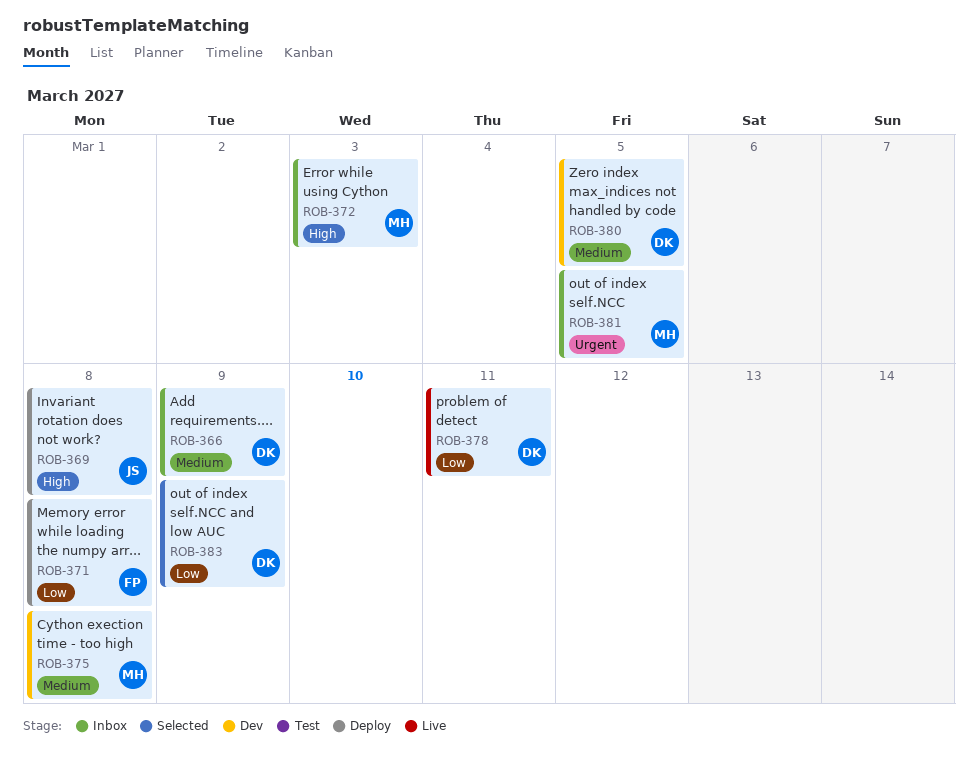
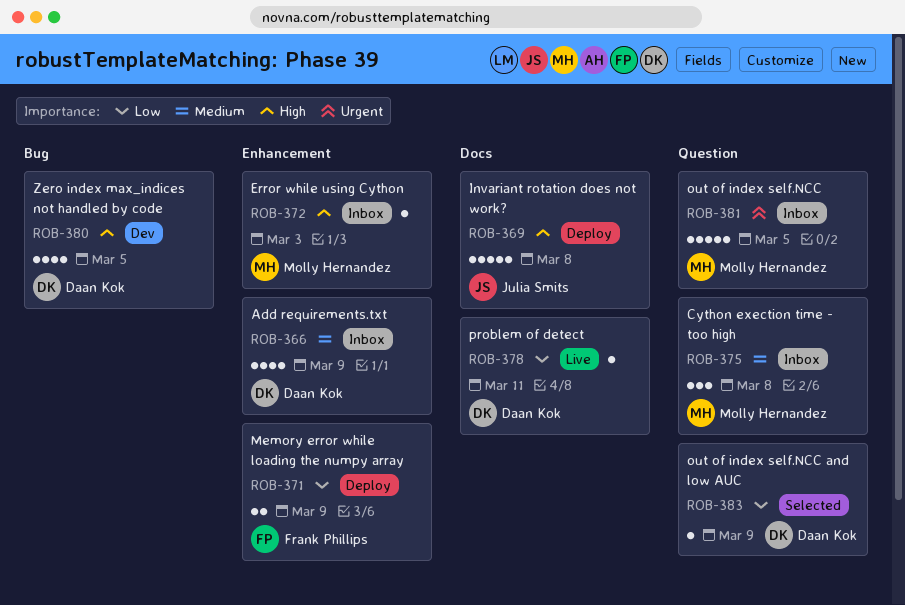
ROB-371, due: Mar 8 -> Mar 9
ROB-375, status: Dev -> Inbox
ROB-380, priority: Medium -> High

